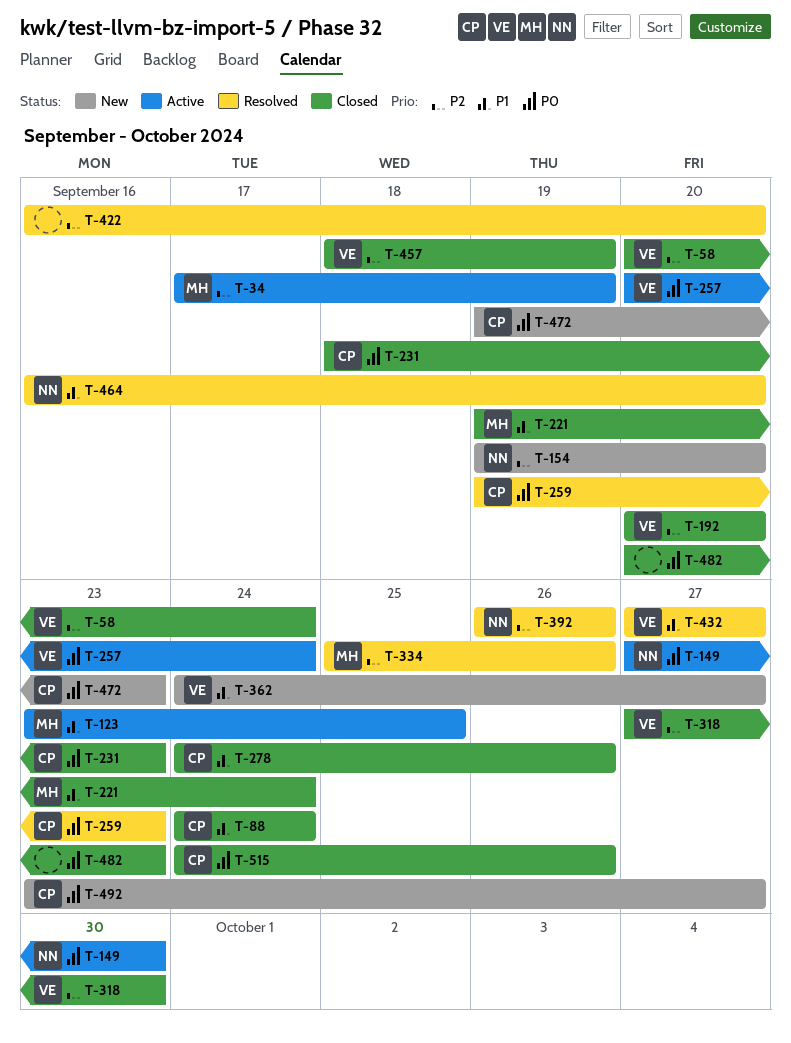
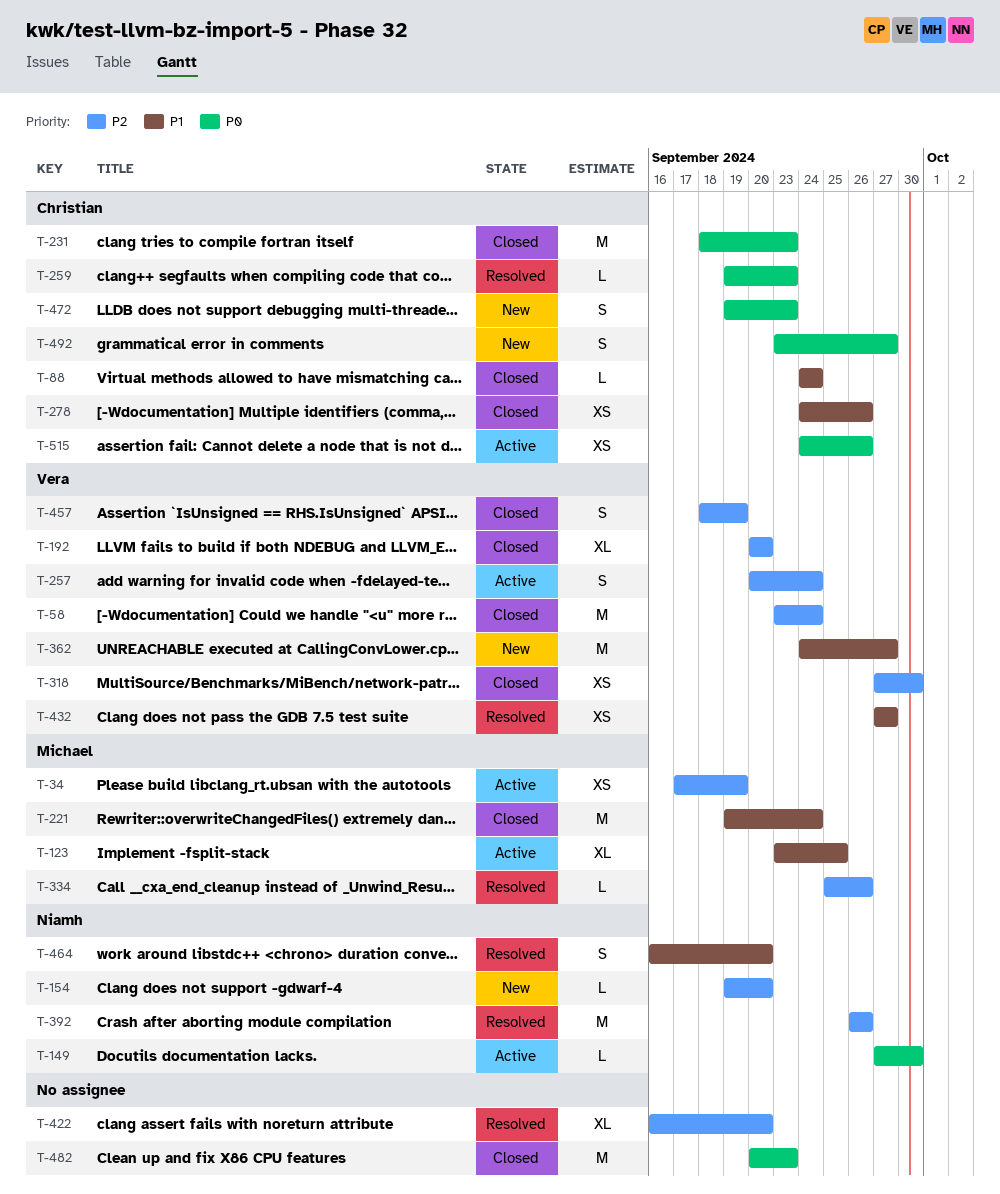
T-58, start: Sep 20 -> Sep 23
T-257, priority: P0 -> P2
T-515, status: Closed -> Active

